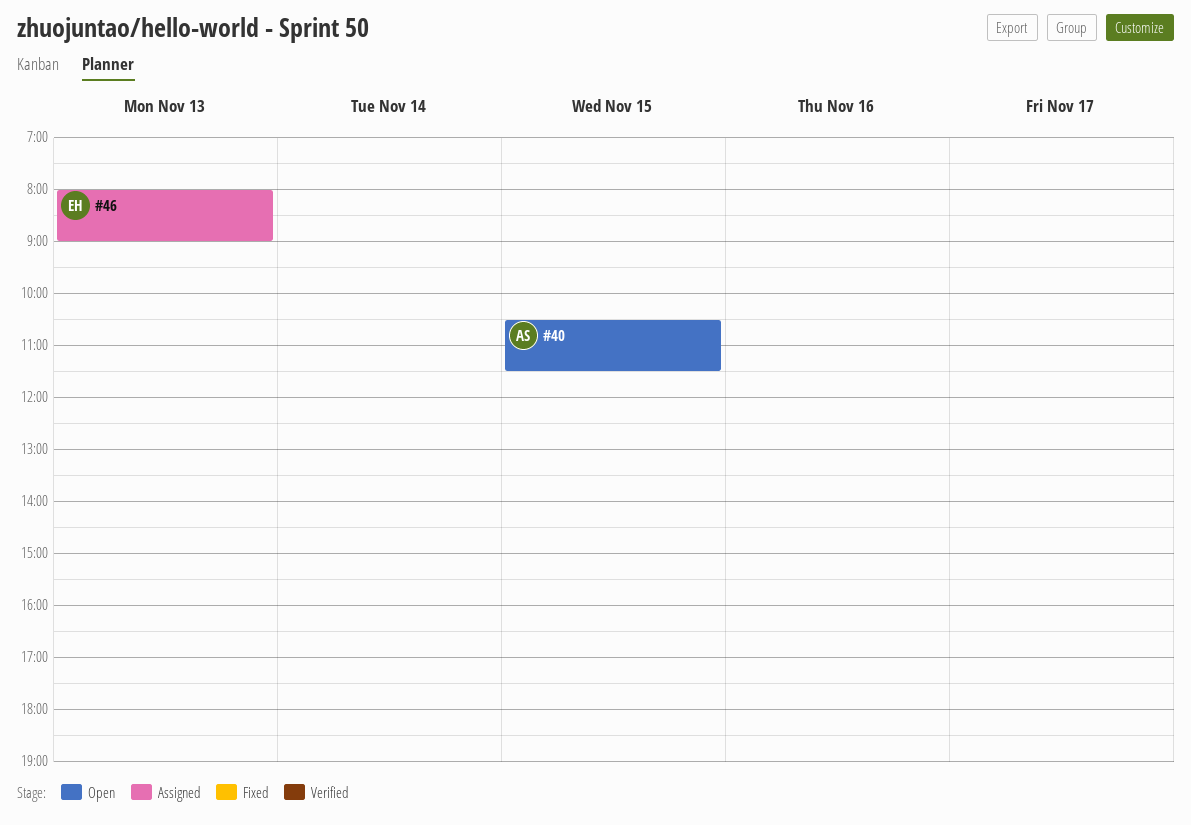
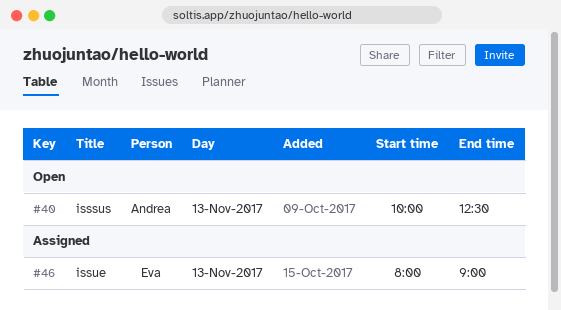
#40, day: Nov 15 -> Nov 13
#40, begins: 10:30 -> 10:00
#40, ends: 11:30 -> 12:30

